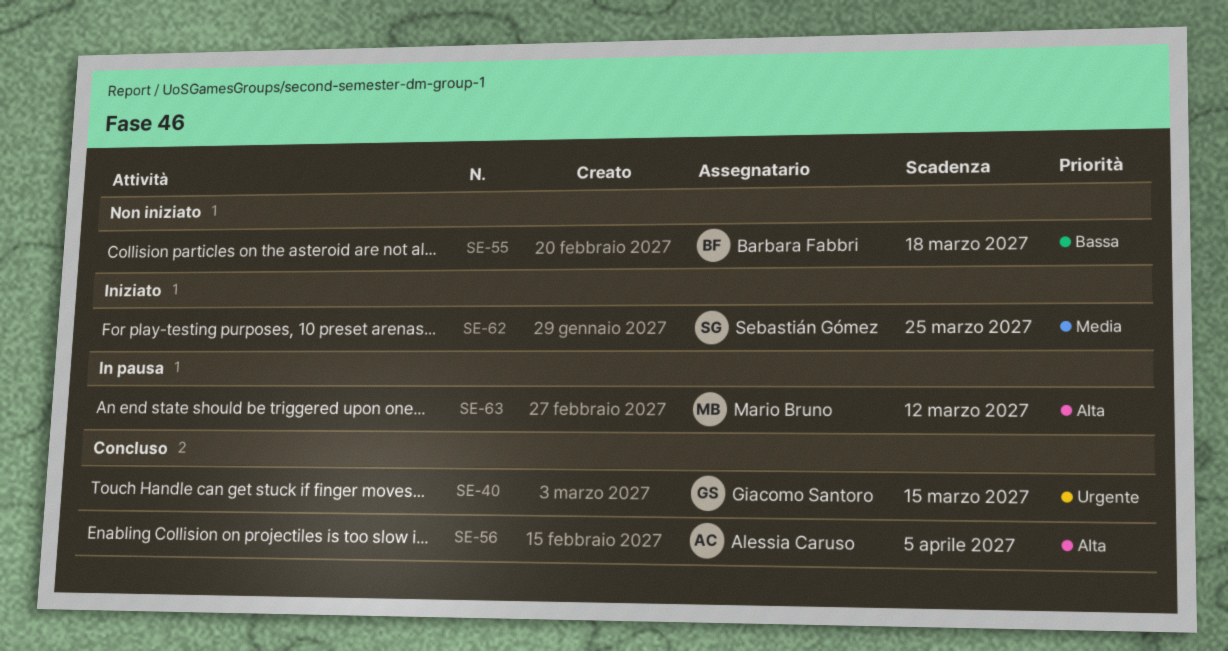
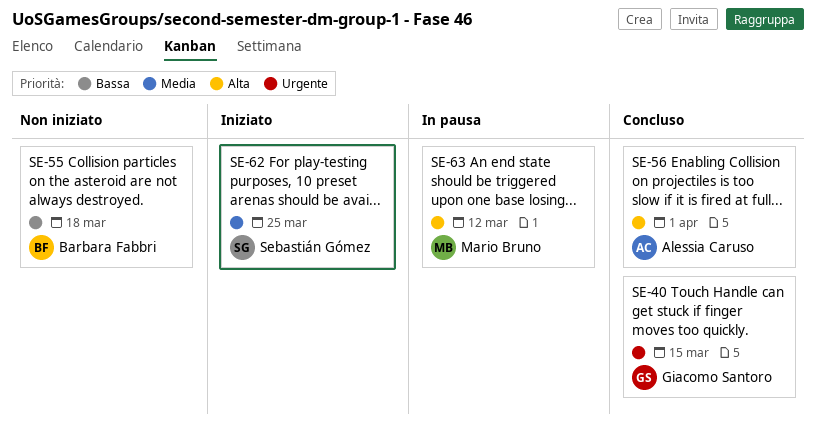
SE-56, due: Apr 5 -> Apr 1

